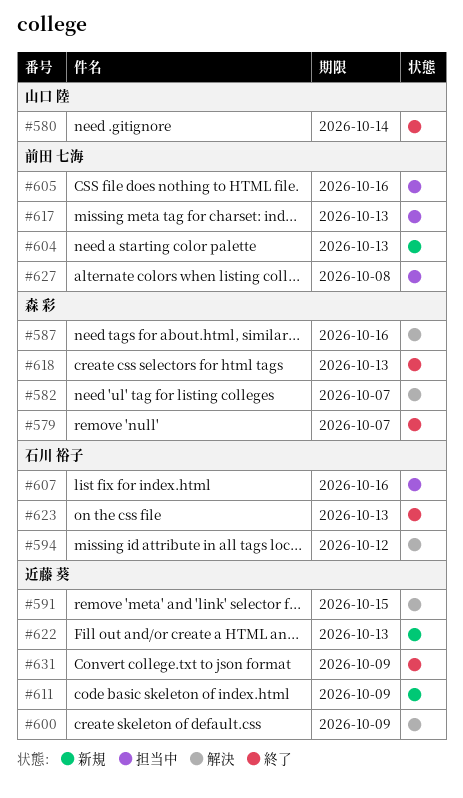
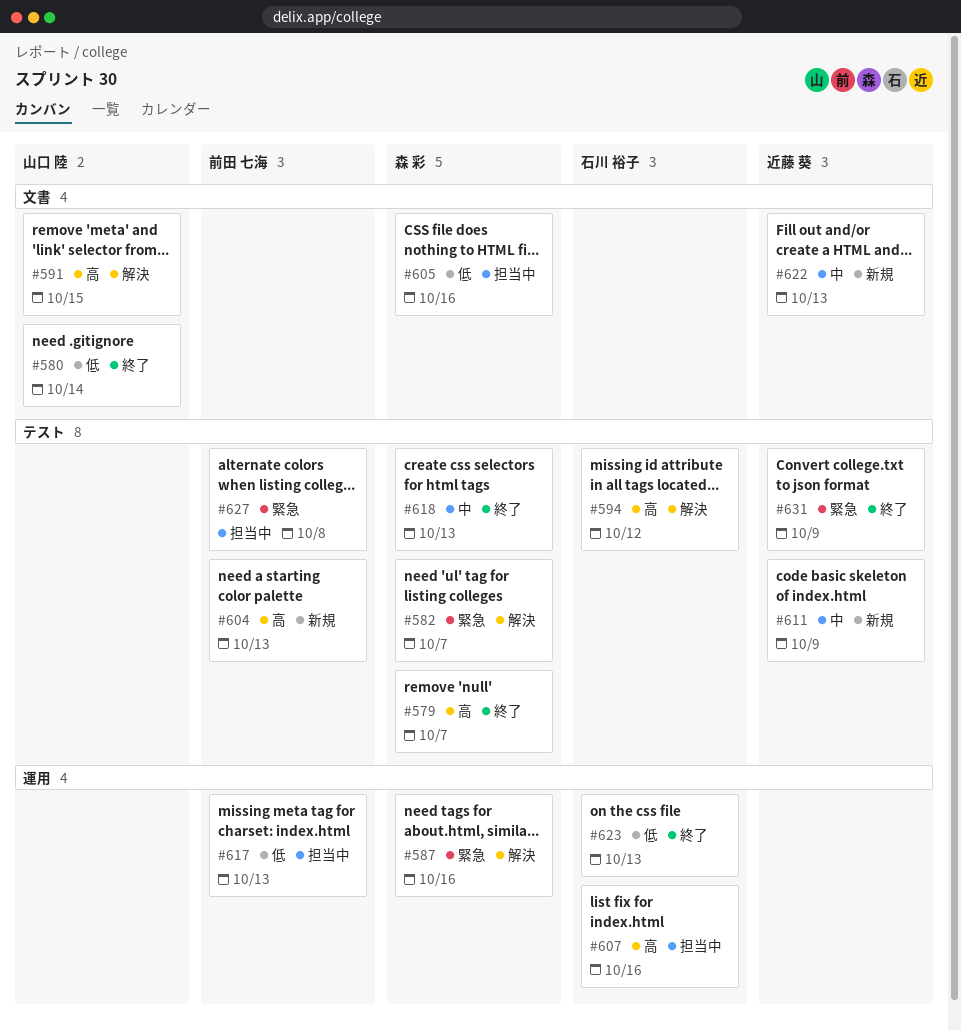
#591, owner: 近藤 葵 -> 山口 陸
#600: present -> none
#605, owner: 前田 七海 -> 森 彩

